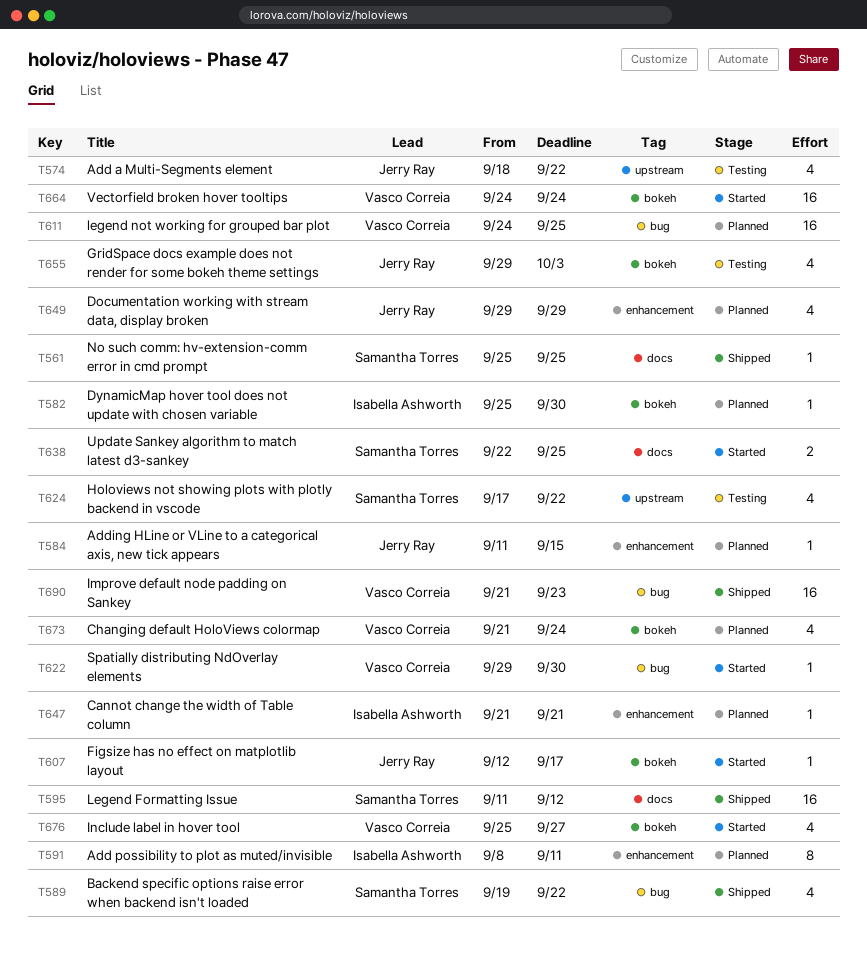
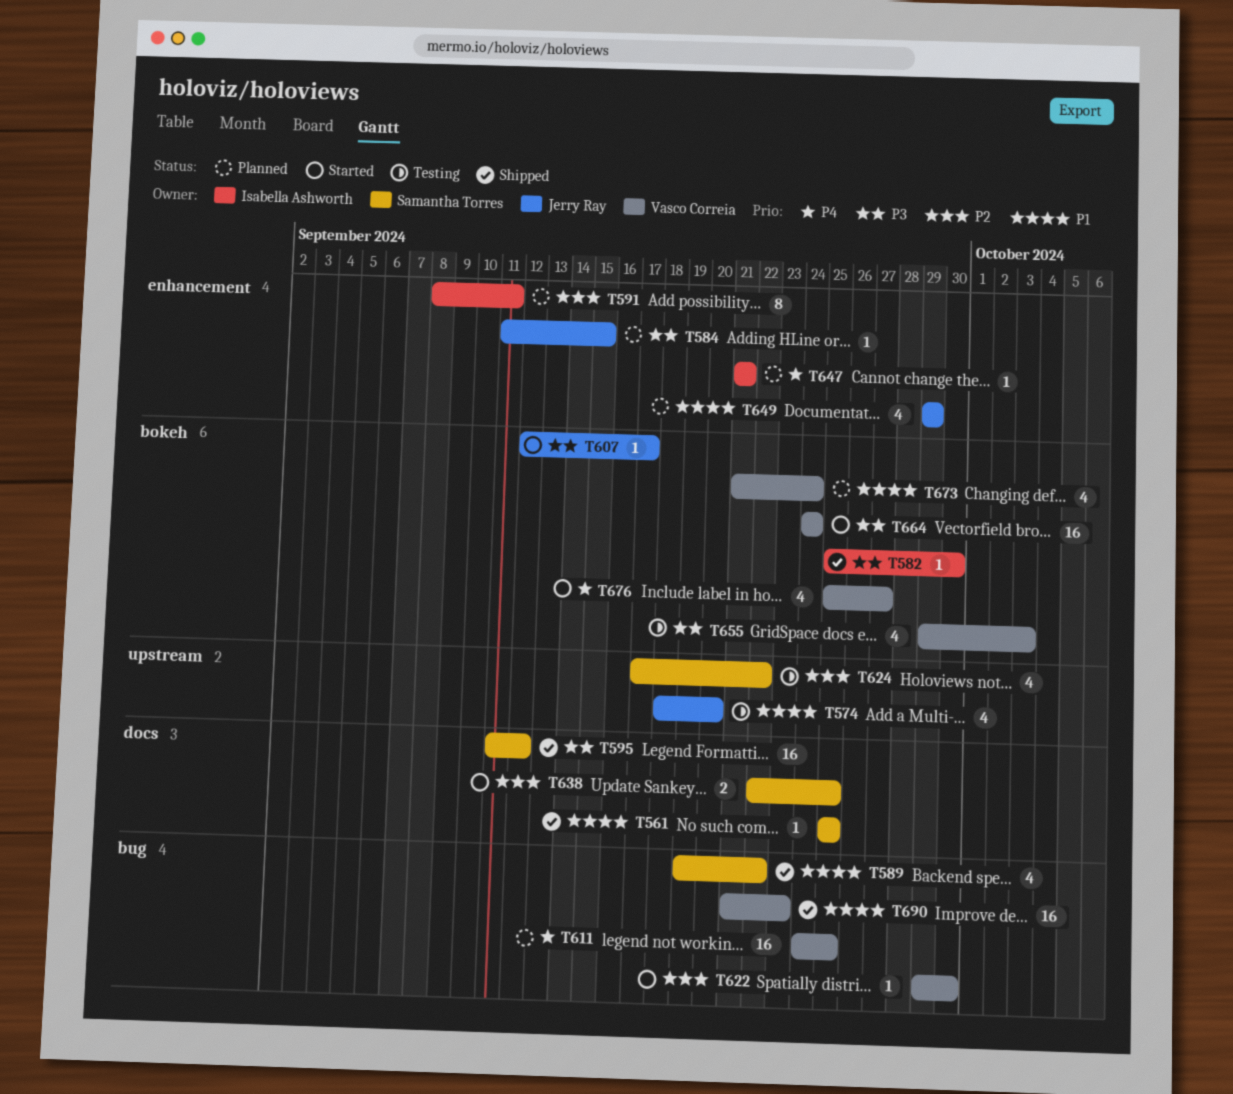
T574, due: Sep 22 -> Sep 20
T582, status: Planned -> Shipped
T655, owner: Jerry Ray -> Vasco Correia

